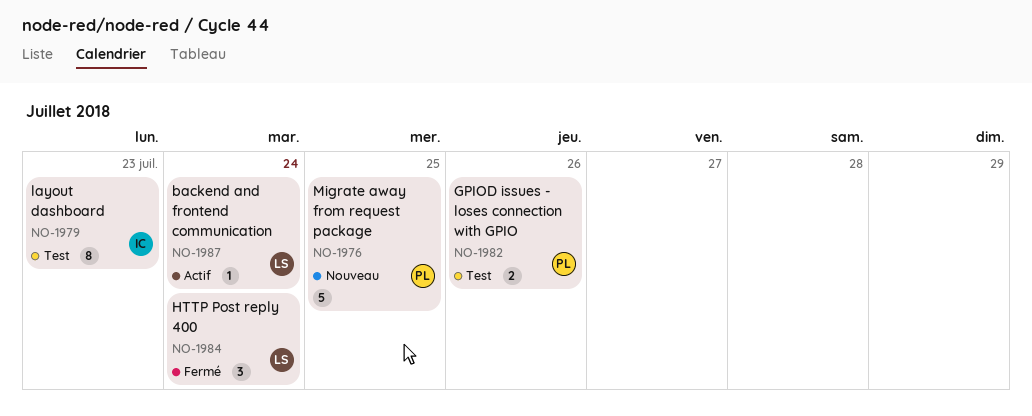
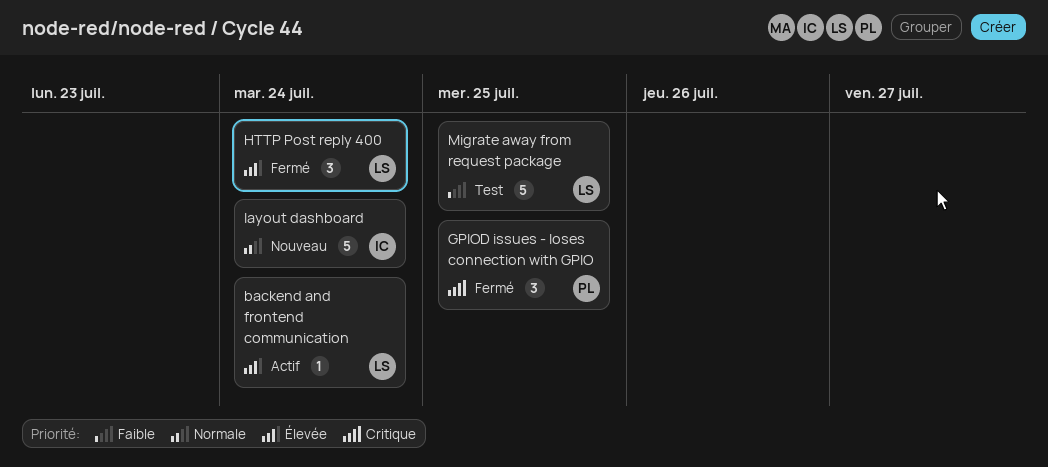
GPIOD issues - loses connection with GPIO, status: Test -> Fermé
GPIOD issues - loses connection with GPIO, estimate: 2 -> 3
GPIOD issues - loses connection with GPIO, due: Jul 26 -> Jul 25
layout dashboard, status: Test -> Nouveau
layout dashboard, estimate: 8 -> 5
layout dashboard, due: Jul 23 -> Jul 24
Migrate away from request package, status: Nouveau -> Test
Migrate away from request package, owner: PL -> LS

